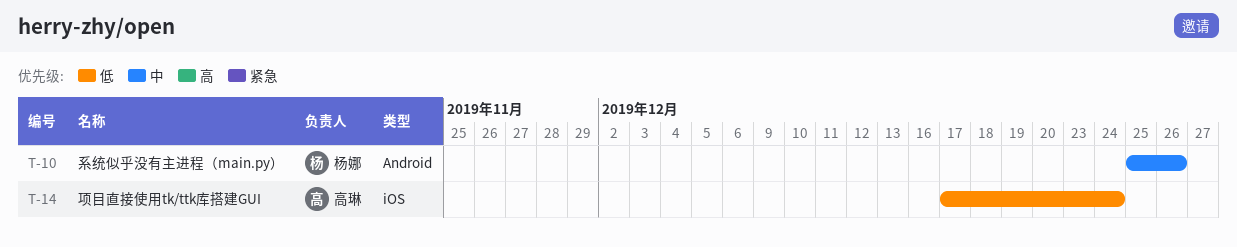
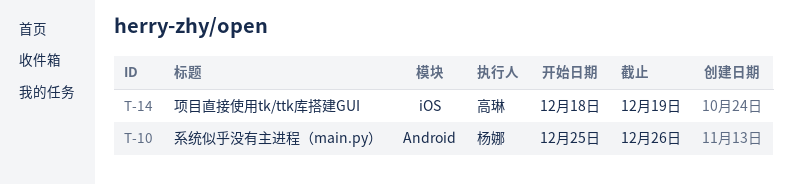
T-14, start: Dec 17 -> Dec 18
T-14, due: Dec 24 -> Dec 19

